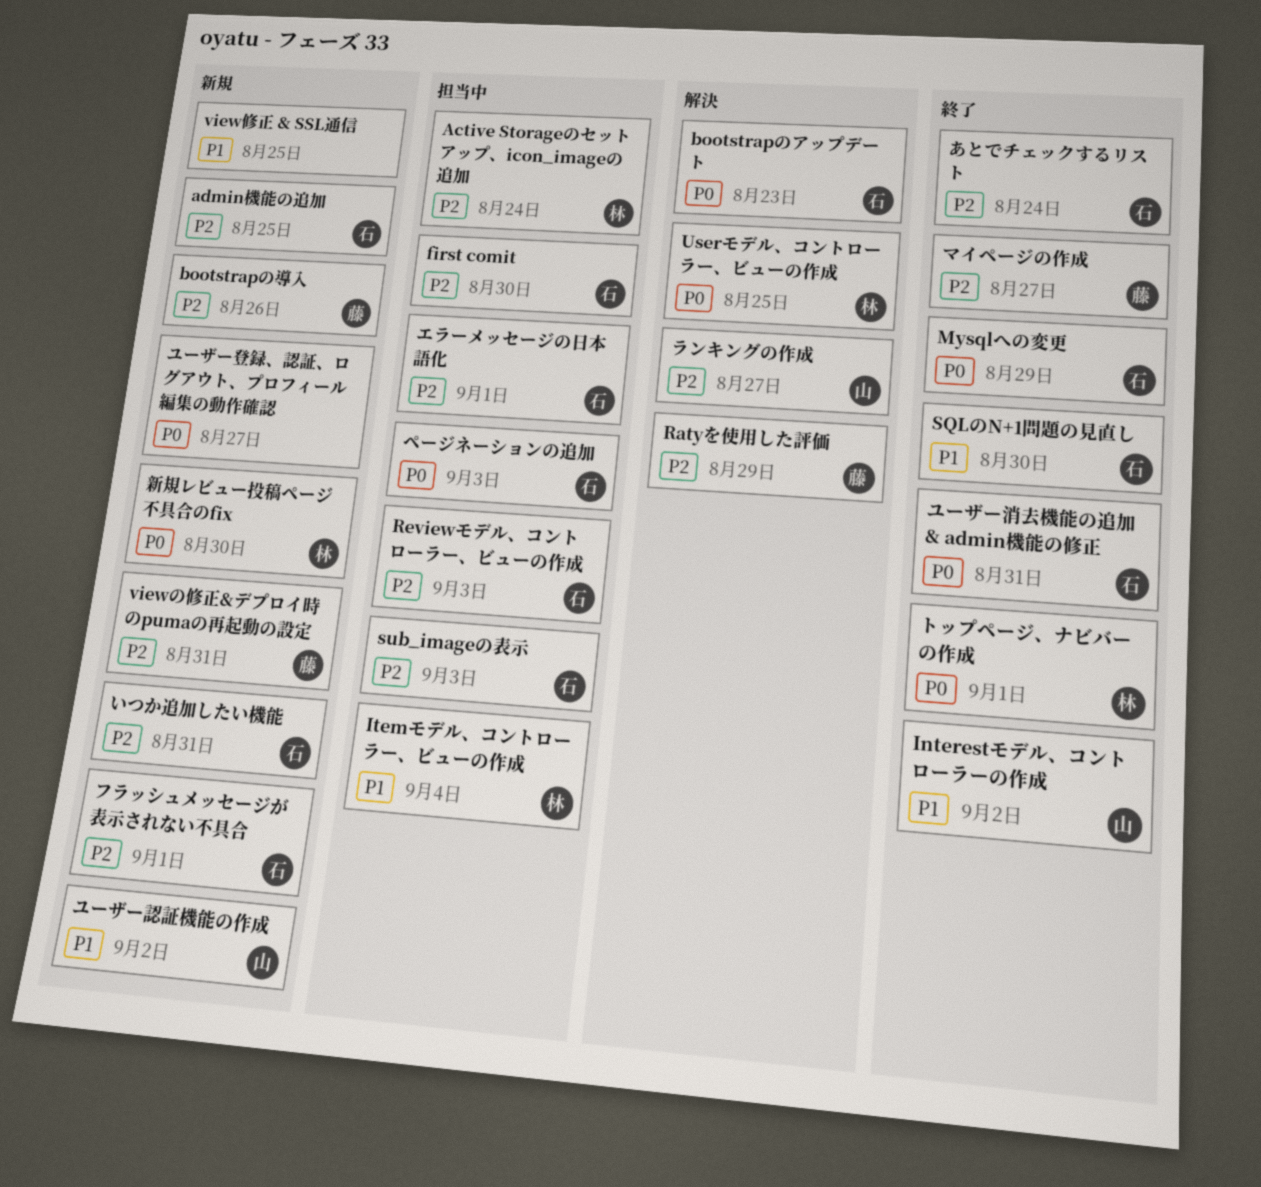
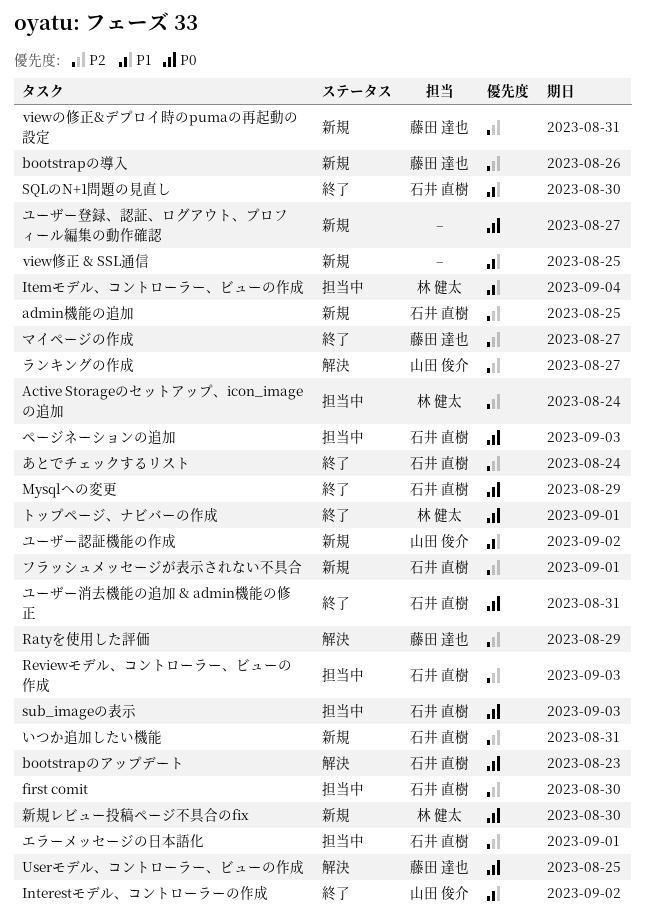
sub_imageの表示, priority: P2 -> P0
Userモデル、コントローラー、ビューの作成, owner: 林 健太 -> 藤田 達也

